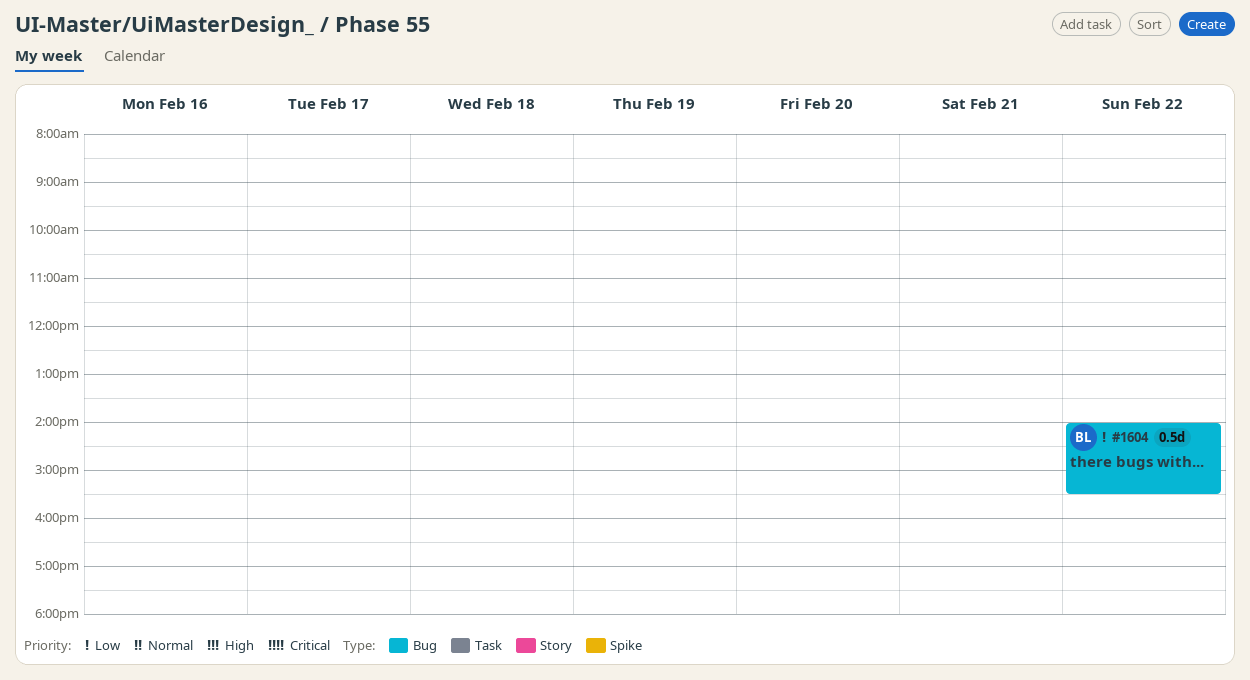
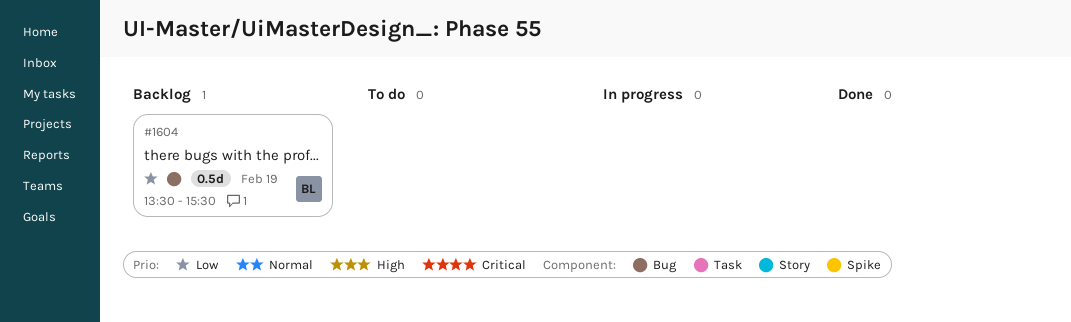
#1604, day: Feb 22 -> Feb 19
#1604, begins: 14:00 -> 13:30

